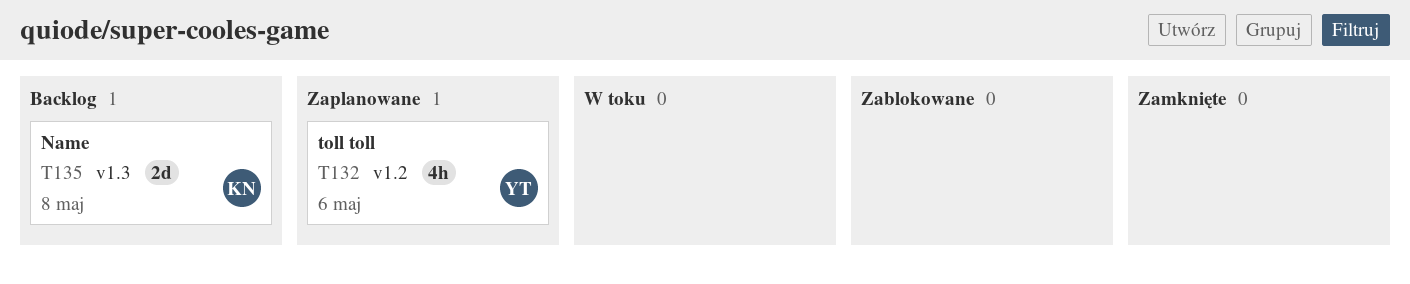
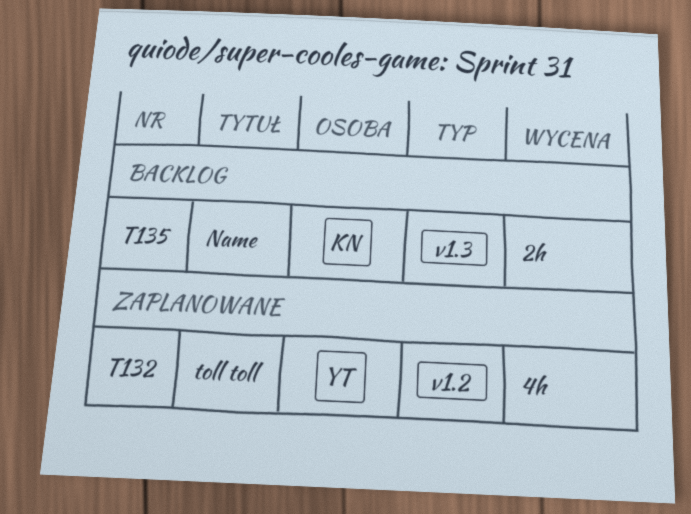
T135, estimate: 2d -> 2h

